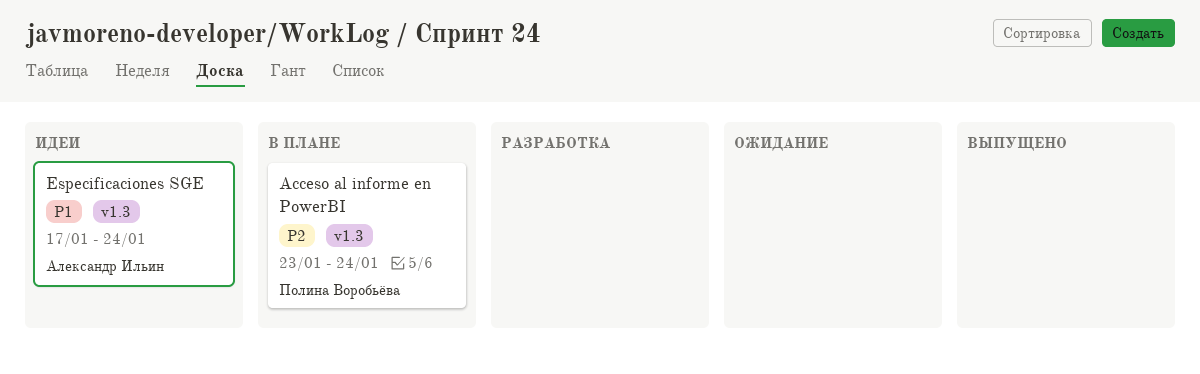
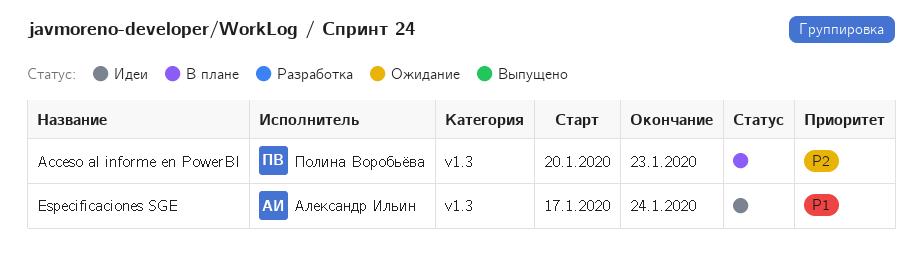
Acceso al informe en PowerBI, start: Jan 23 -> Jan 20
Acceso al informe en PowerBI, due: Jan 24 -> Jan 23

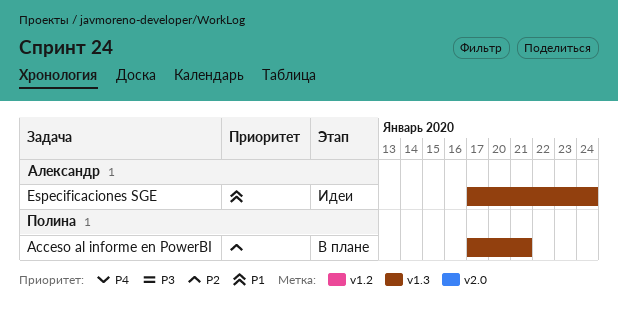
Acceso al informe en PowerBI, start: Jan 20 -> Jan 17
Acceso al informe en PowerBI, due: Jan 23 -> Jan 21

